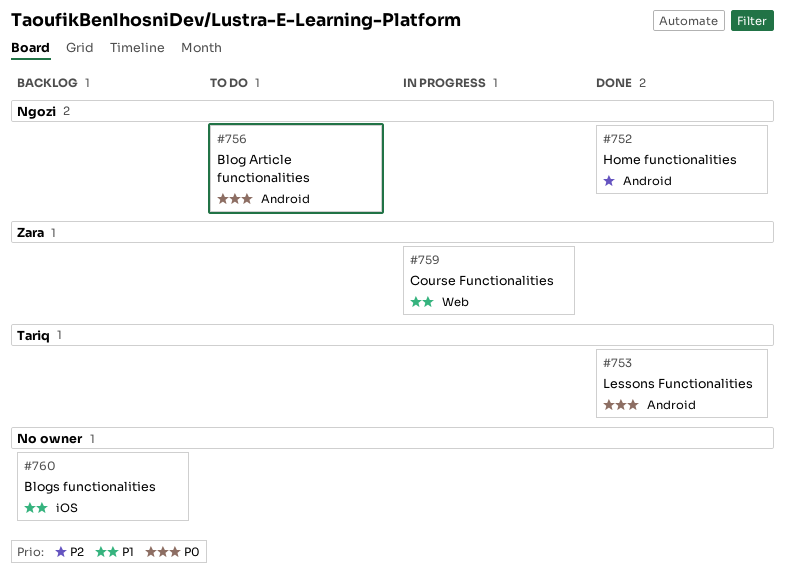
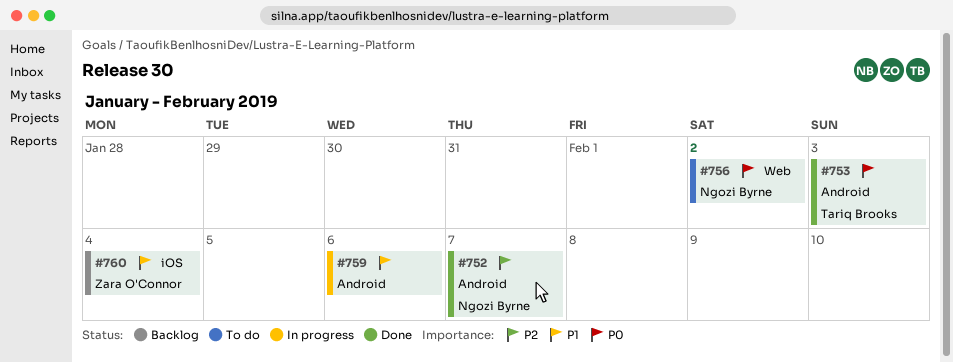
#756, label: Android -> Web
#759, owner: Zara O'Connor -> none
#759, label: Web -> Android
#760, owner: none -> Zara O'Connor

